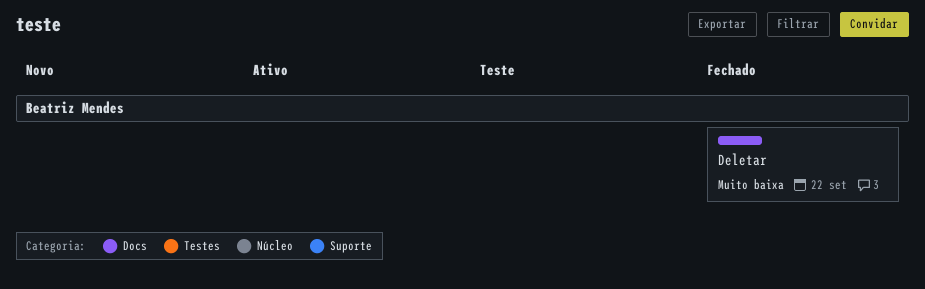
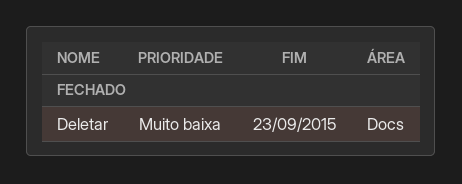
Deletar, due: Sep 22 -> Sep 23

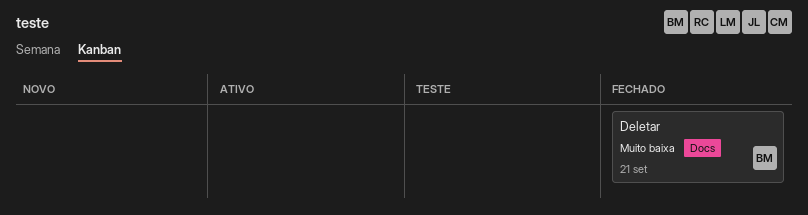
Deletar, due: Sep 23 -> Sep 21

